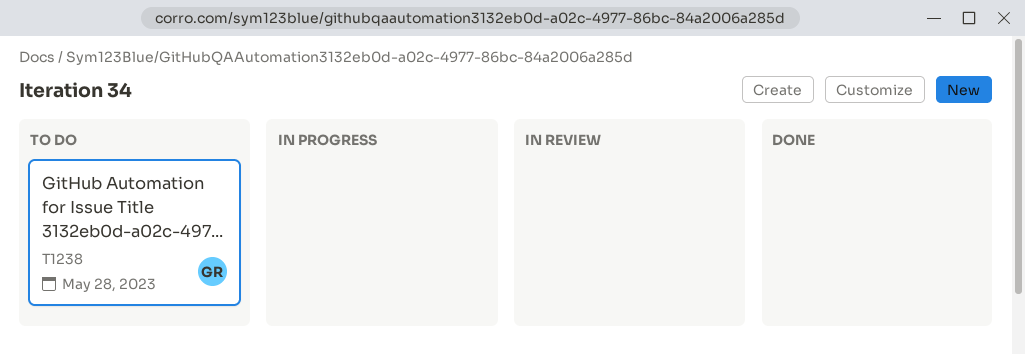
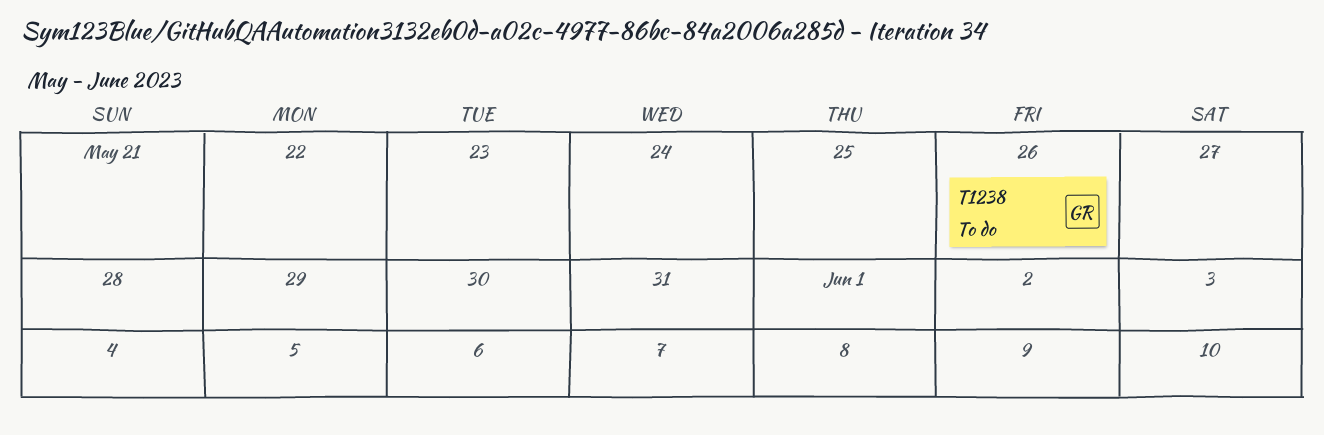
T1238, due: May 28 -> May 26

